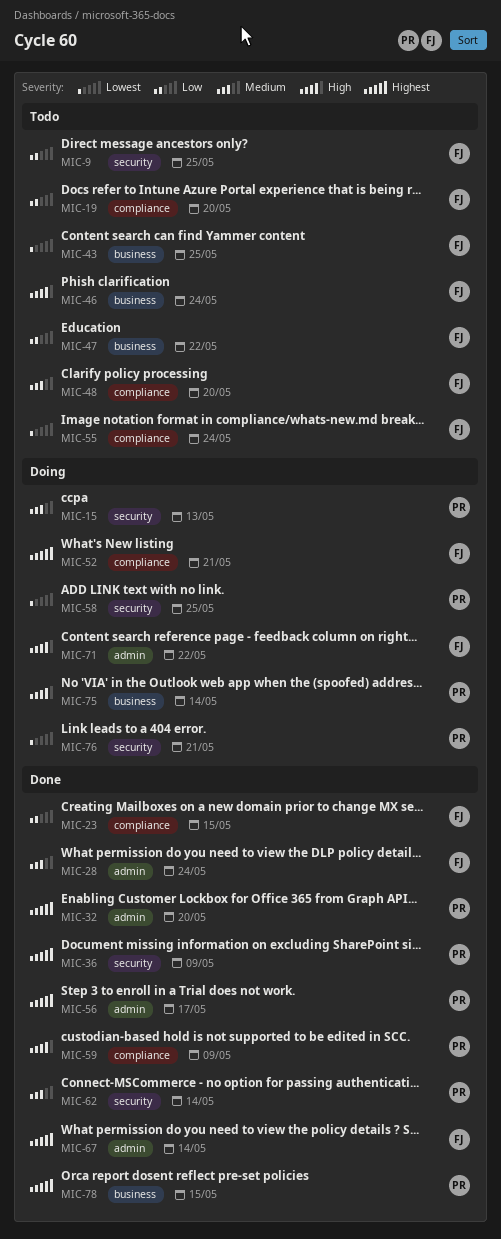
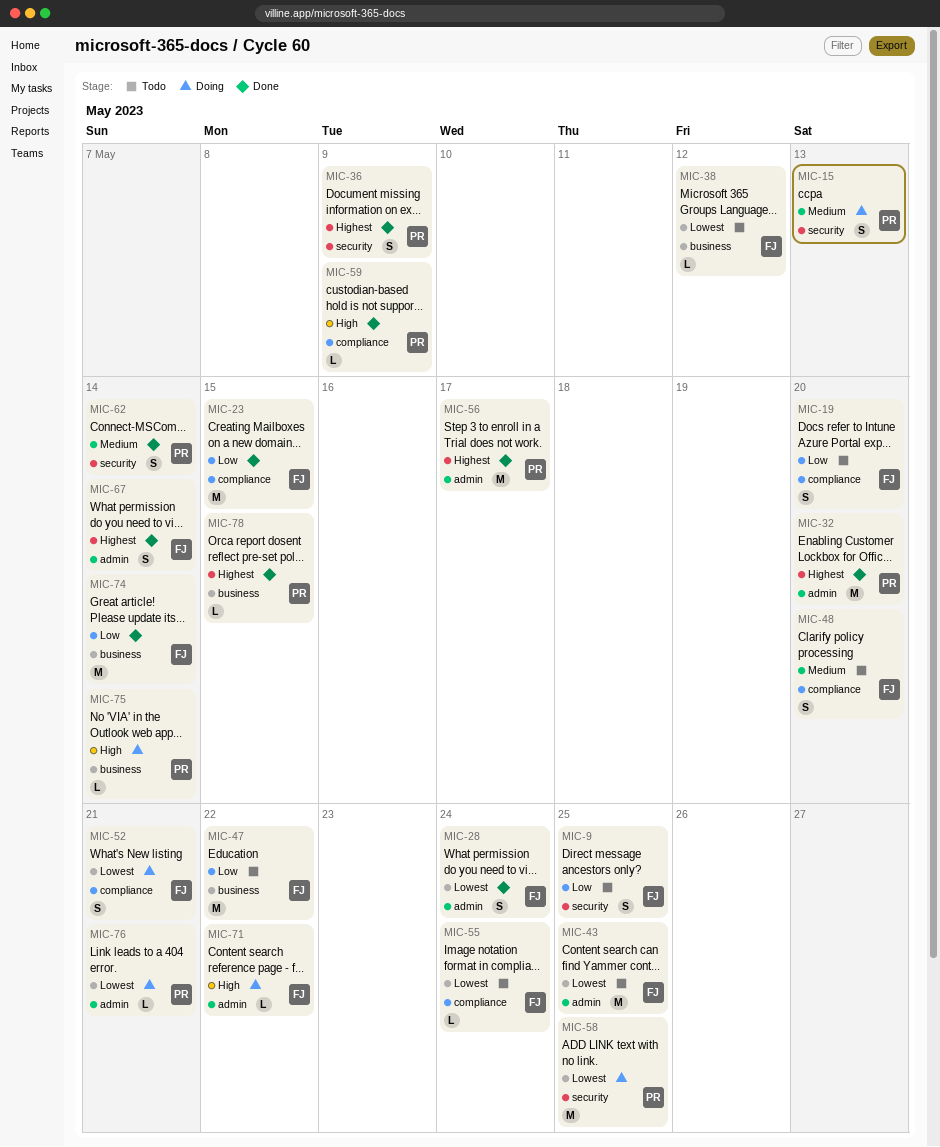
MIC-28, priority: Medium -> Lowest
MIC-38: none -> present
MIC-43, label: business -> admin
MIC-46: present -> none
MIC-52, priority: Highest -> Lowest
MIC-74: none -> present
MIC-76, label: security -> admin

